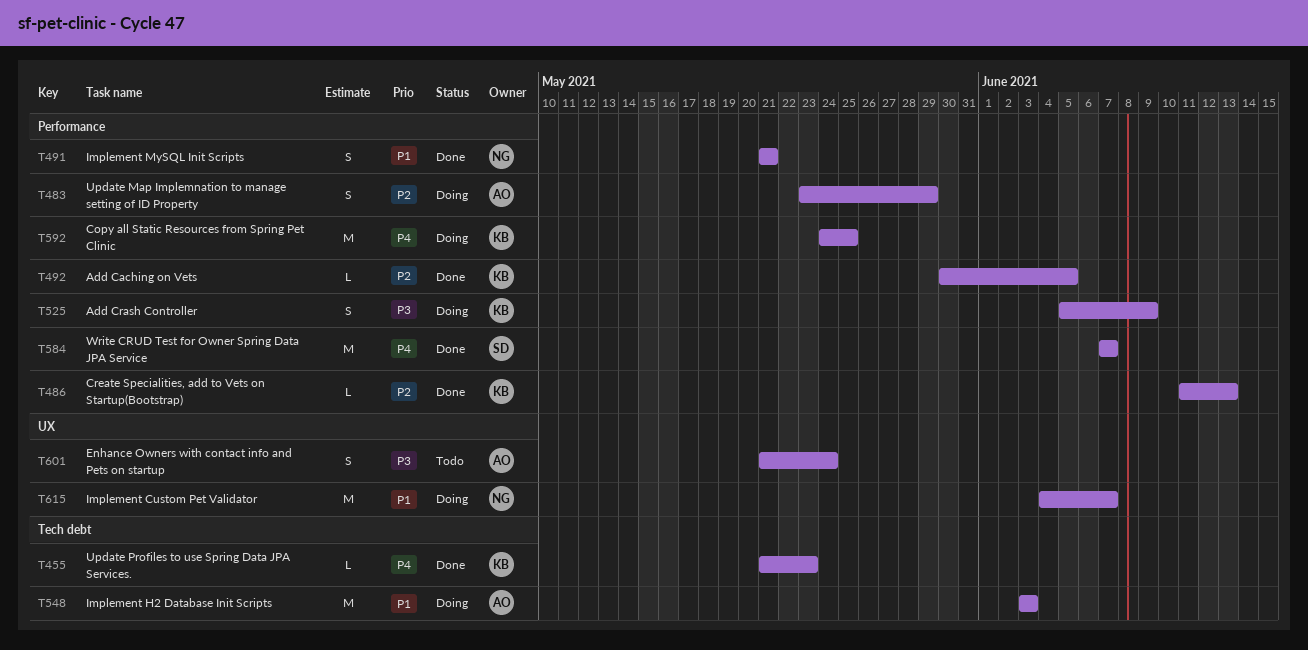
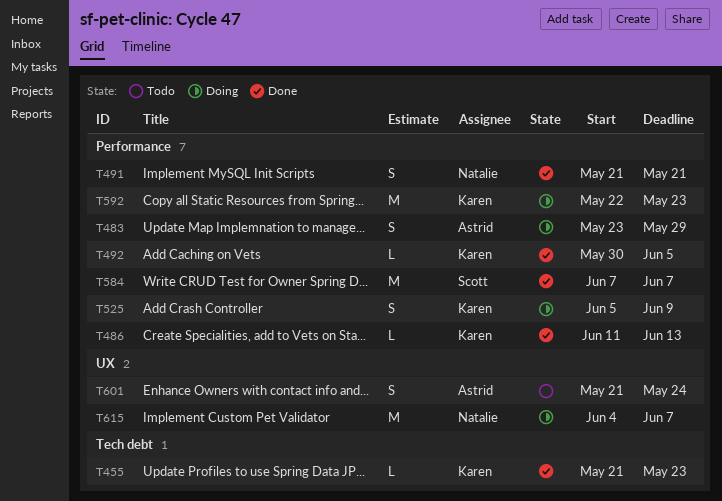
T548: present -> none
T592, start: May 24 -> May 22
T592, due: May 25 -> May 23

